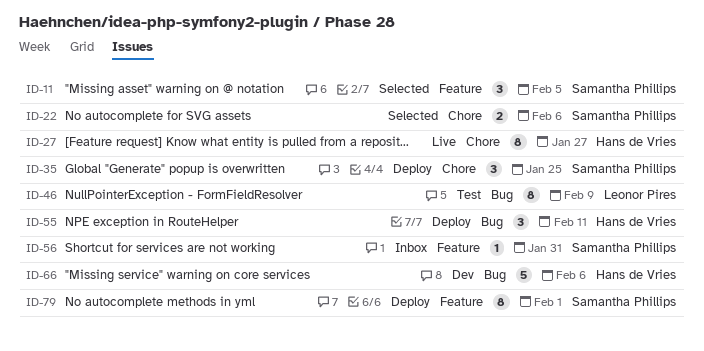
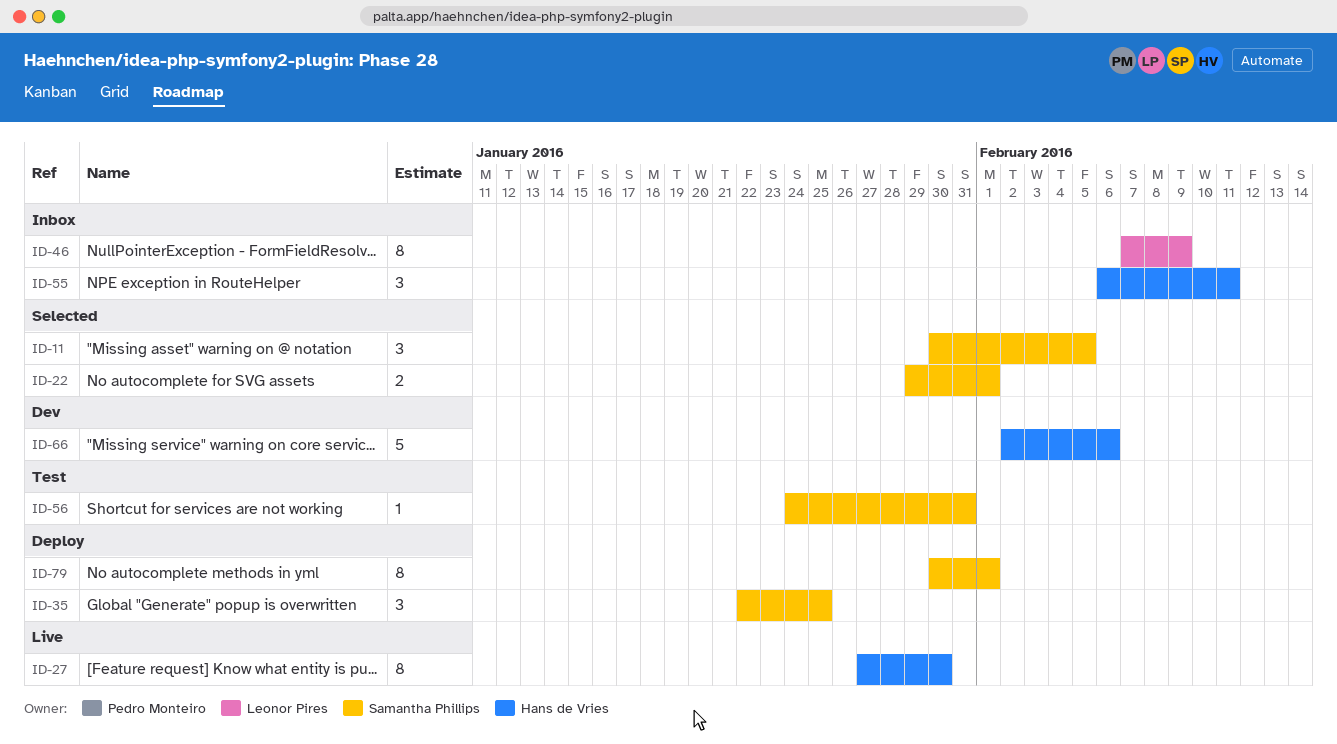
ID-22, due: Feb 6 -> Feb 1
ID-27, due: Jan 27 -> Jan 30
ID-46, status: Test -> Inbox
ID-55, status: Deploy -> Inbox
ID-56, status: Inbox -> Test

